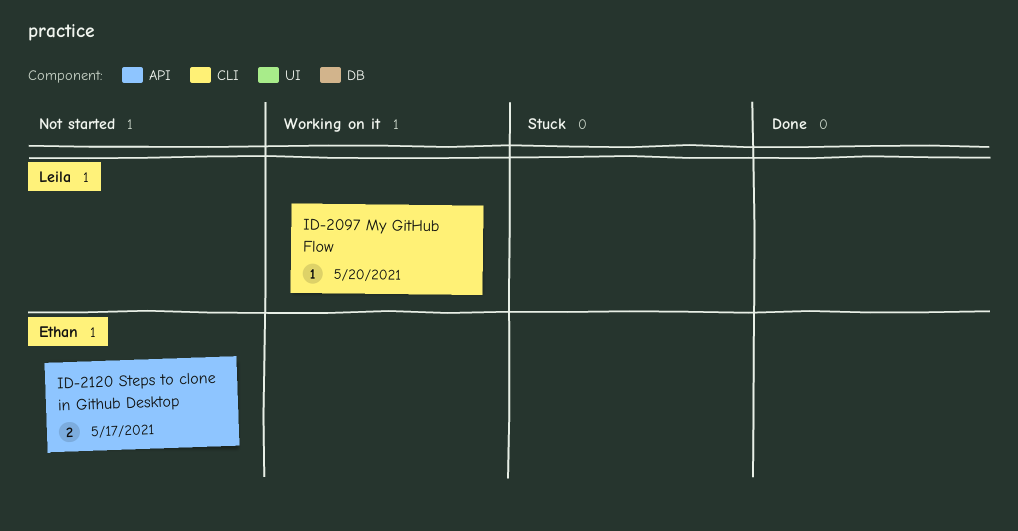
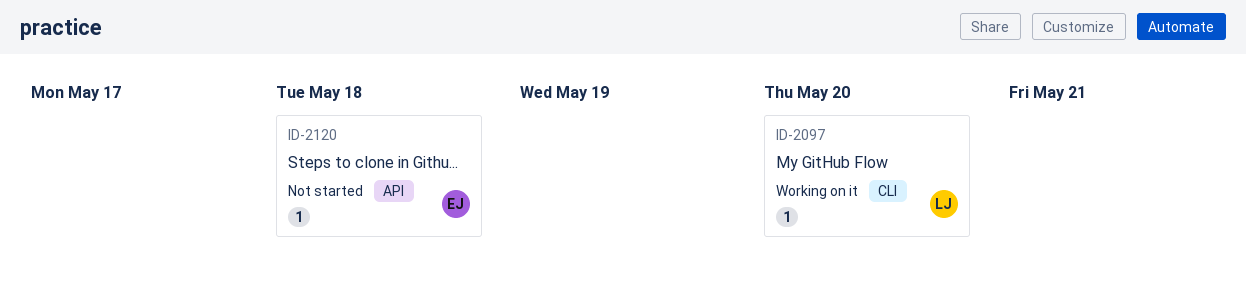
ID-2120, estimate: 2 -> 1
ID-2120, due: May 17 -> May 18

